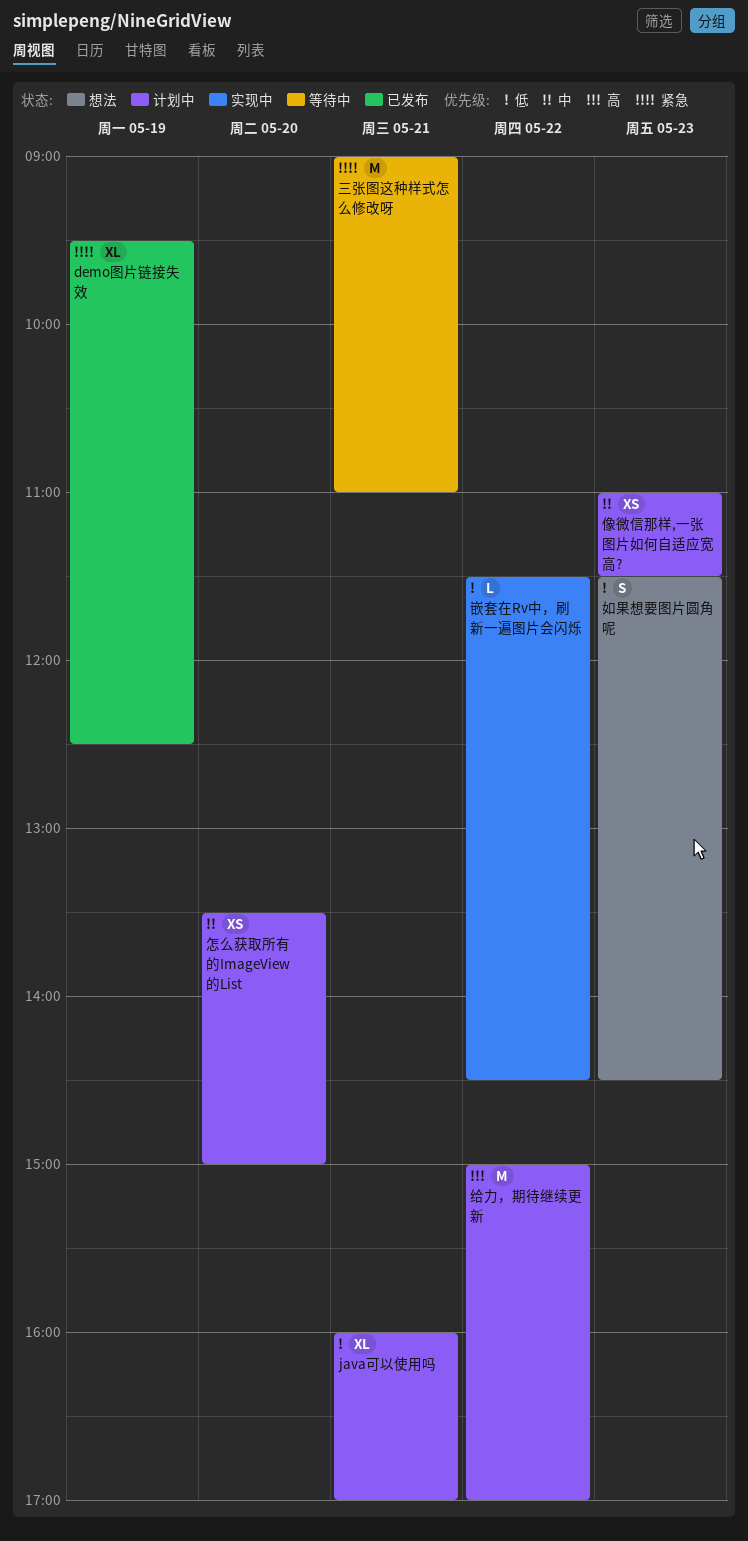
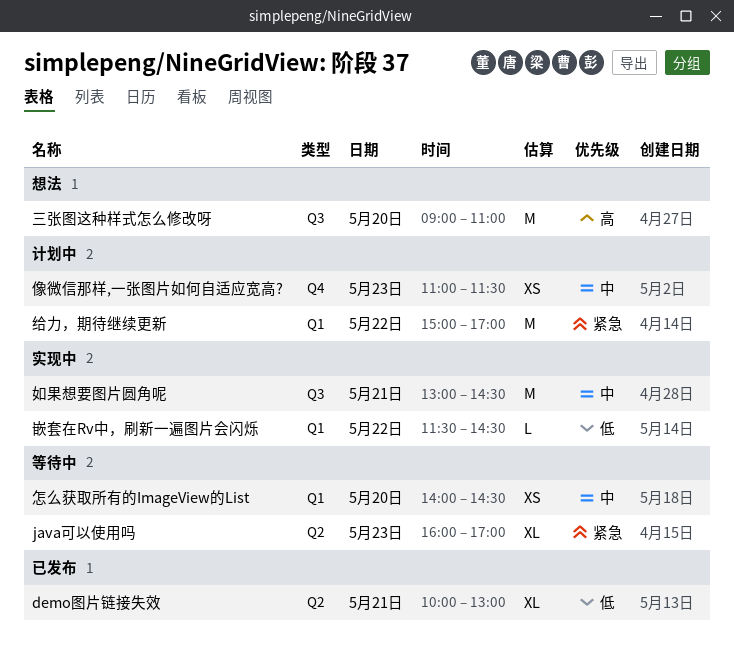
demo图片链接失效, priority: 紧急 -> 低
demo图片链接失效, day: May 19 -> May 21
demo图片链接失效, begins: 09:30 -> 10:00
demo图片链接失效, ends: 12:30 -> 13:00
java可以使用吗, status: 计划中 -> 等待中
java可以使用吗, priority: 低 -> 紧急
java可以使用吗, day: May 21 -> May 23
三张图这种样式怎么修改呀, status: 等待中 -> 想法
三张图这种样式怎么修改呀, priority: 紧急 -> 高
三张图这种样式怎么修改呀, day: May 21 -> May 20
如果想要图片圆角呢, status: 想法 -> 实现中
如果想要图片圆角呢, priority: 低 -> 中
如果想要图片圆角呢, estimate: S -> M
如果想要图片圆角呢, day: May 23 -> May 21
如果想要图片圆角呢, begins: 11:30 -> 13:00
怎么获取所有的ImageView的List, status: 计划中 -> 等待中
怎么获取所有的ImageView的List, begins: 13:30 -> 14:00
怎么获取所有的ImageView的List, ends: 15:00 -> 14:30
给力，期待继续更新, priority: 高 -> 紧急

